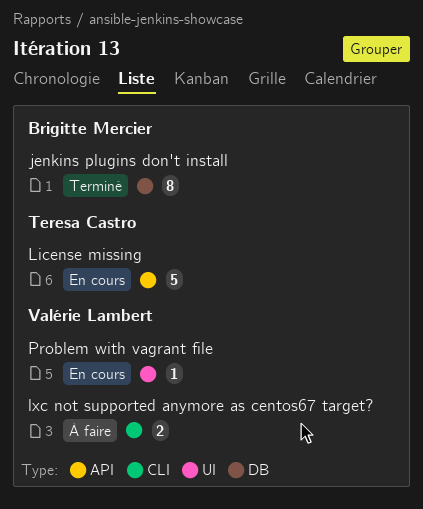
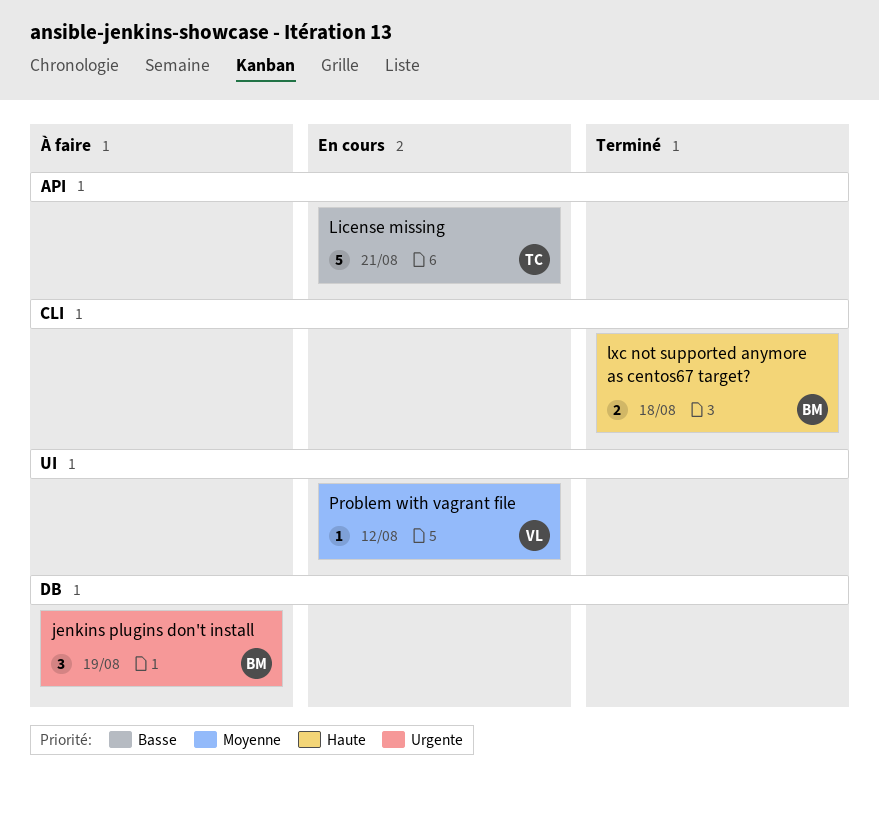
jenkins plugins don't install, status: Terminé -> À faire
jenkins plugins don't install, estimate: 8 -> 3
lxc not supported anymore as centos67 target?, status: À faire -> Terminé
lxc not supported anymore as centos67 target?, owner: Valérie Lambert -> Brigitte Mercier

